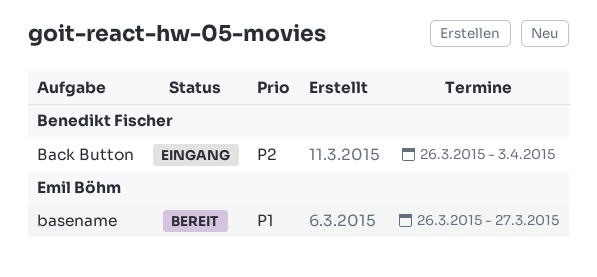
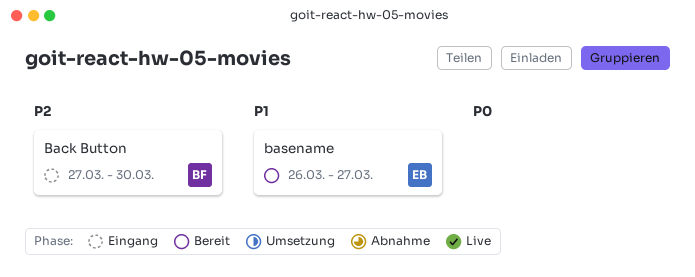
Back Button, start: Mar 26 -> Mar 27
Back Button, due: Apr 3 -> Mar 30

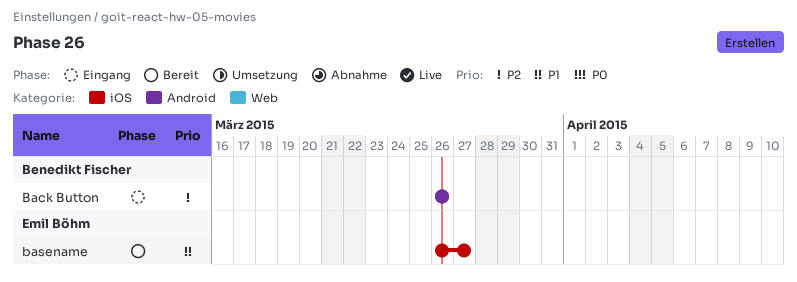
Back Button, start: Mar 27 -> Mar 26
Back Button, due: Mar 30 -> Mar 26

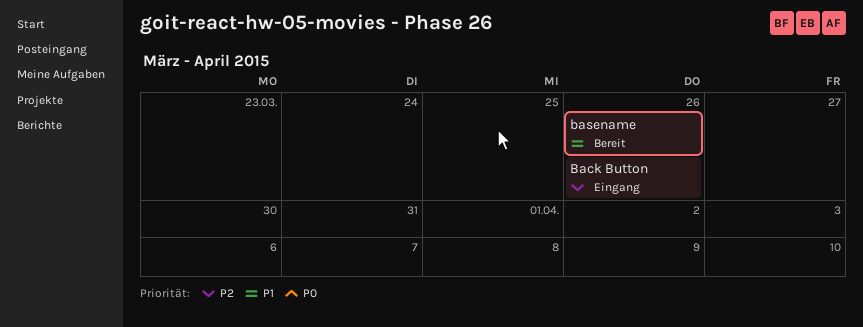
basename, due: Mar 27 -> Mar 26

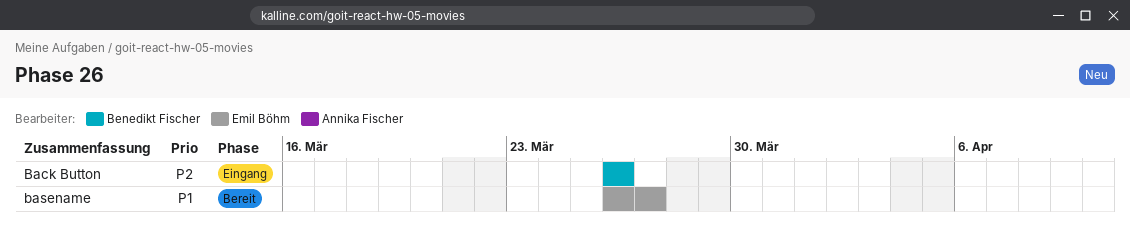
basename, due: Mar 26 -> Mar 27

